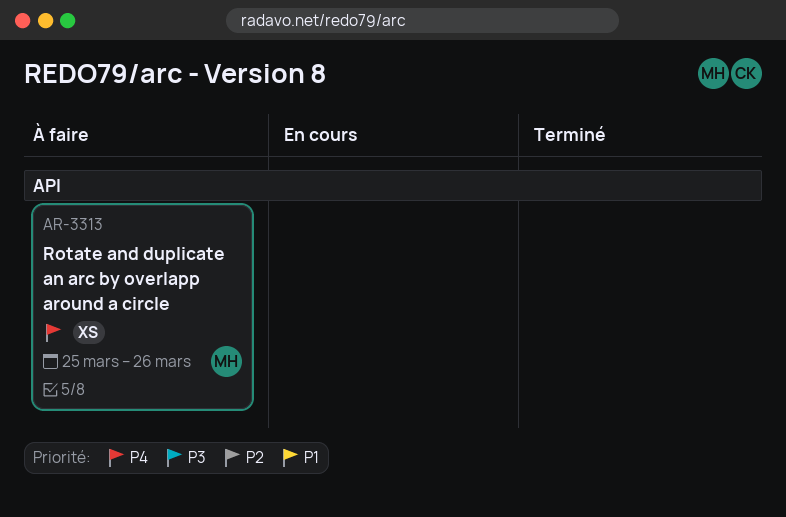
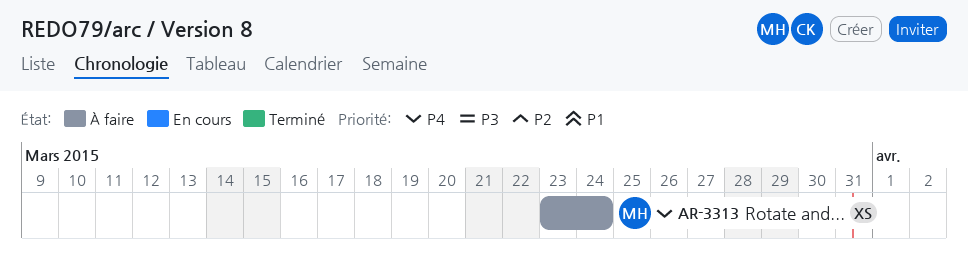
AR-3313, start: Mar 25 -> Mar 23
AR-3313, due: Mar 26 -> Mar 24

